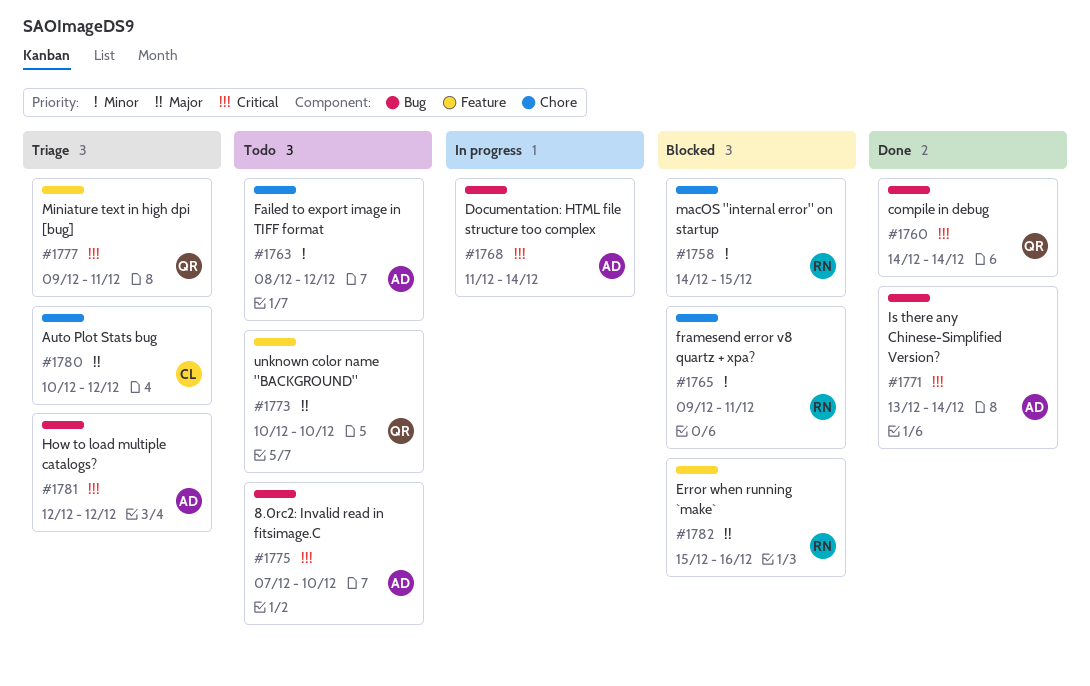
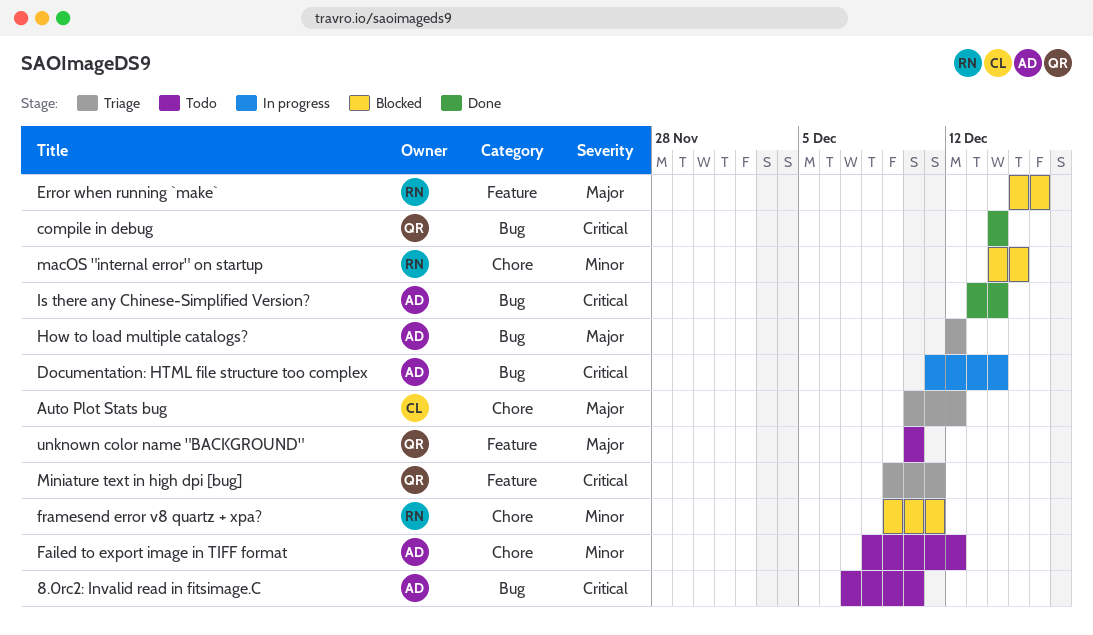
How to load multiple catalogs?, priority: Critical -> Major

